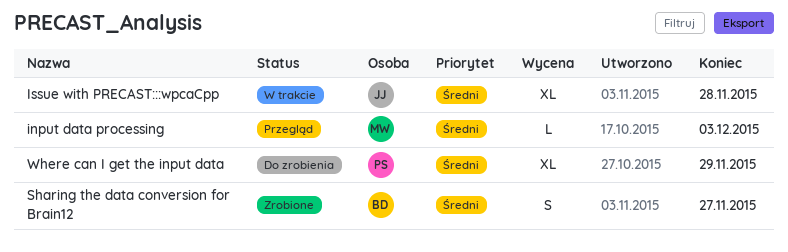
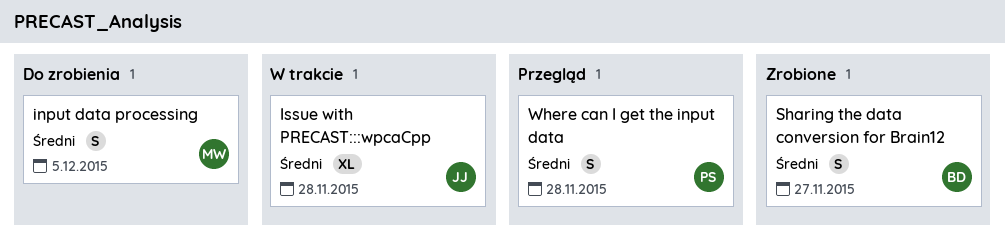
input data processing, status: Przegląd -> Do zrobienia
input data processing, estimate: L -> S
input data processing, due: Dec 3 -> Dec 5
Where can I get the input data, status: Do zrobienia -> Przegląd
Where can I get the input data, estimate: XL -> S
Where can I get the input data, due: Nov 29 -> Nov 28

